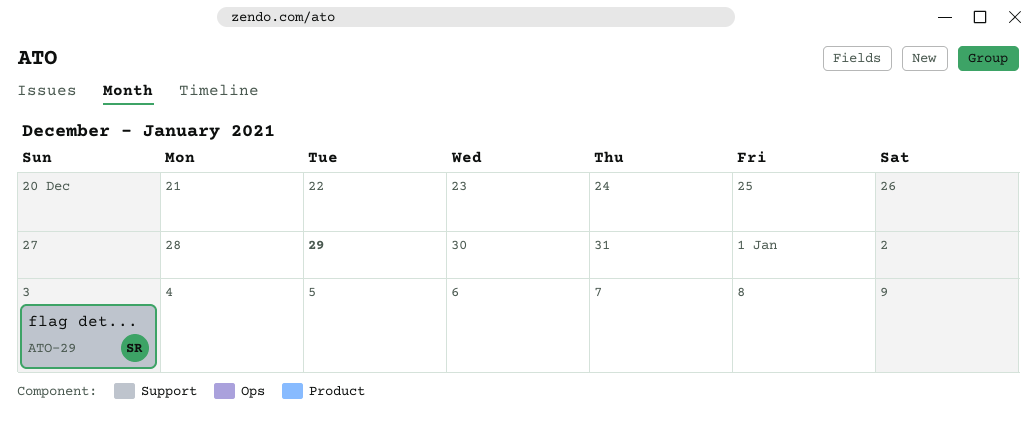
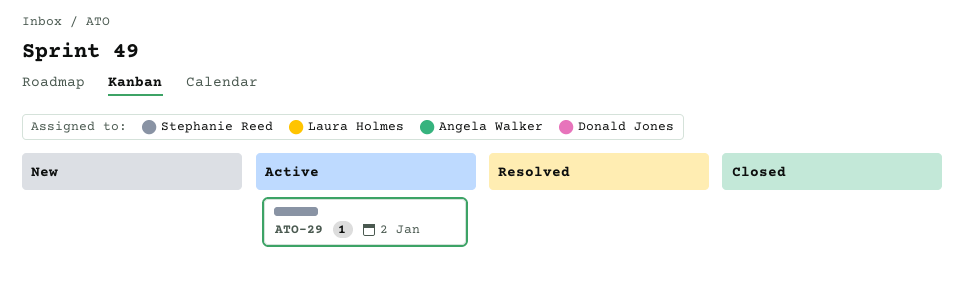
ATO-29, due: Jan 3 -> Jan 2

